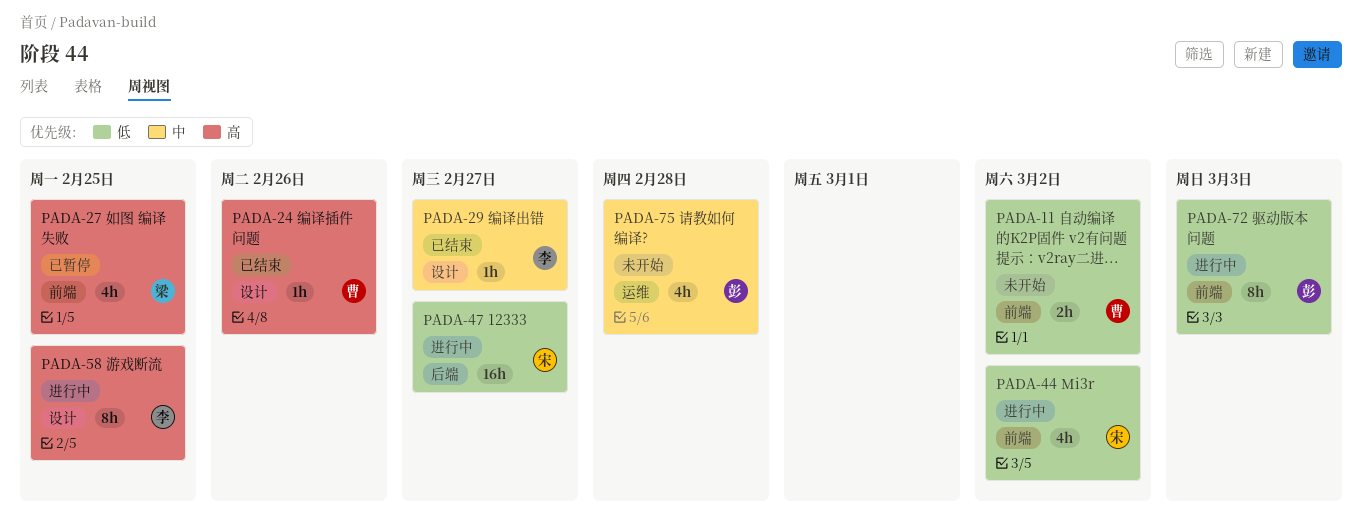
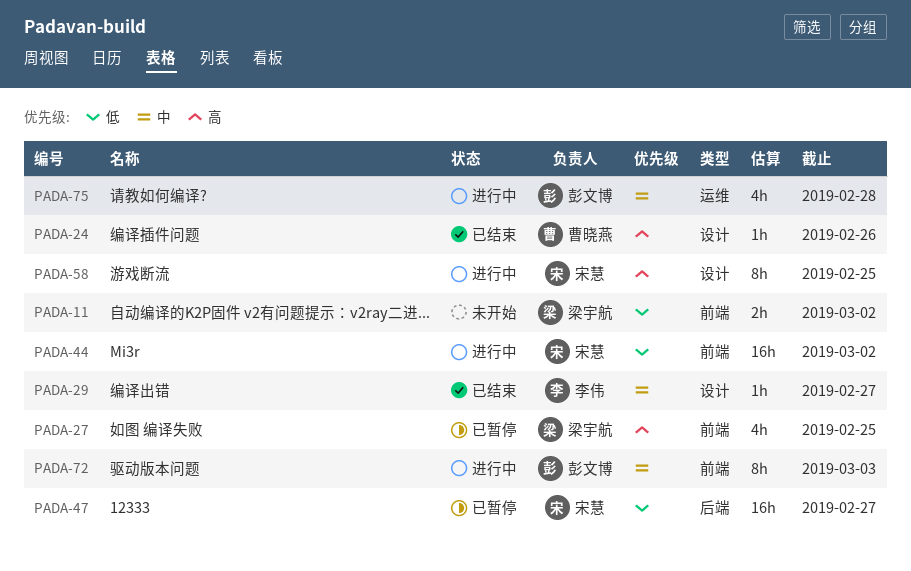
PADA-11, owner: 曹晓燕 -> 梁宇航
PADA-44, estimate: 4h -> 16h
PADA-47, status: 进行中 -> 已暂停
PADA-58, owner: 李伟 -> 宋慧
PADA-72, priority: 低 -> 中
PADA-75, status: 未开始 -> 进行中

